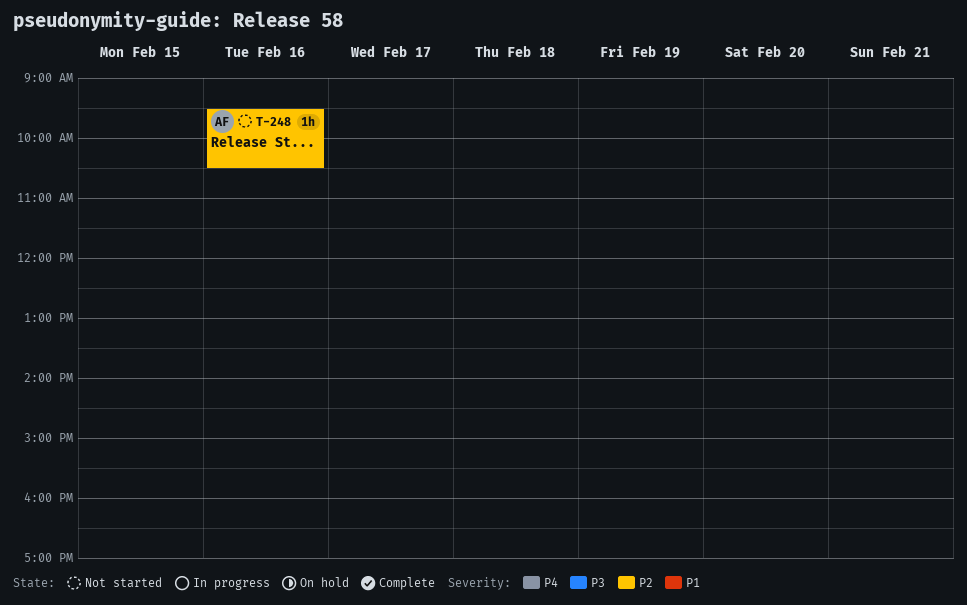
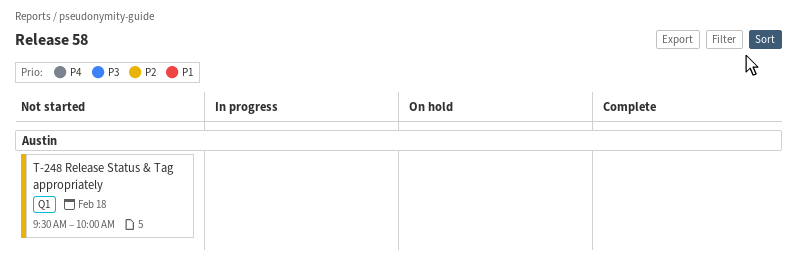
T-248, day: Feb 16 -> Feb 18
T-248, ends: 10:30 -> 10:00

